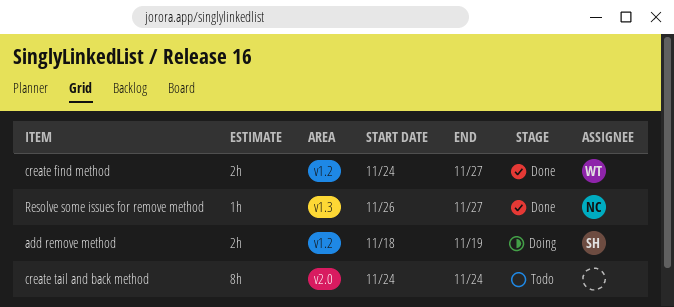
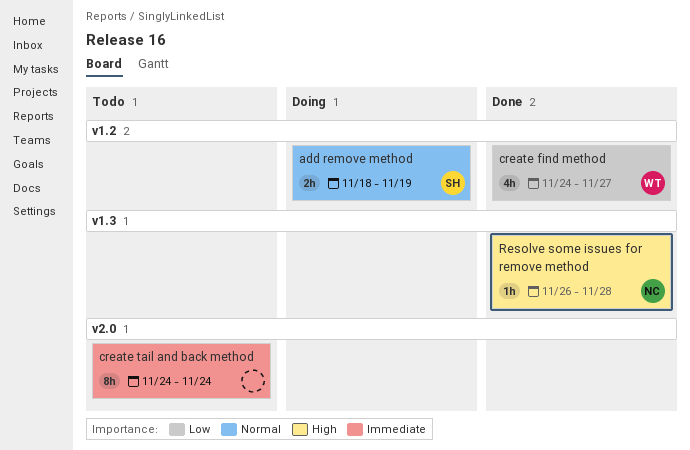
create find method, estimate: 2h -> 4h
Resolve some issues for remove method, due: Nov 27 -> Nov 28

